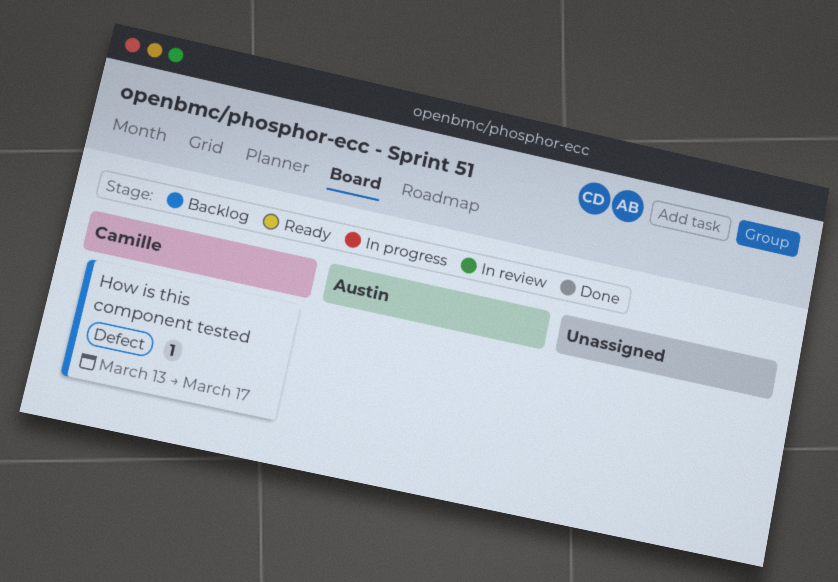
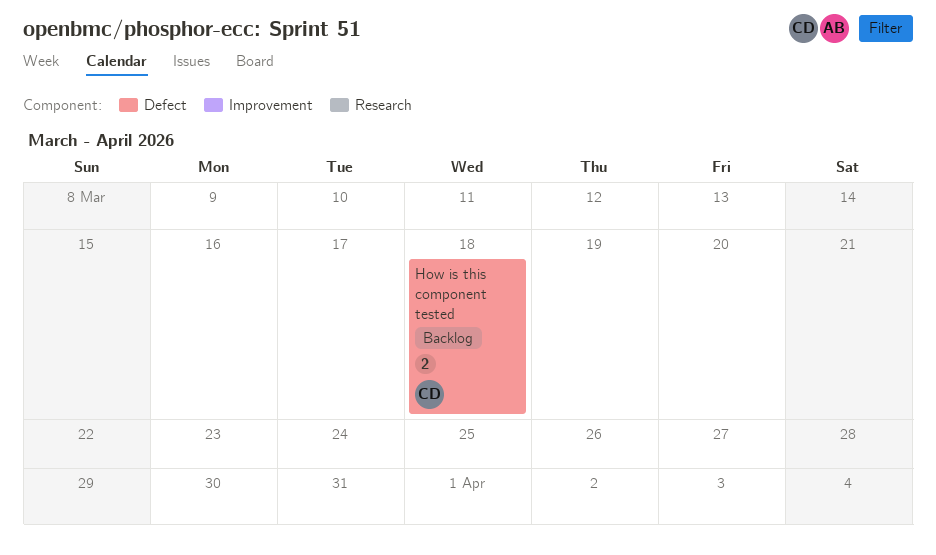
How is this component tested, estimate: 1 -> 2
How is this component tested, due: Mar 17 -> Mar 18

